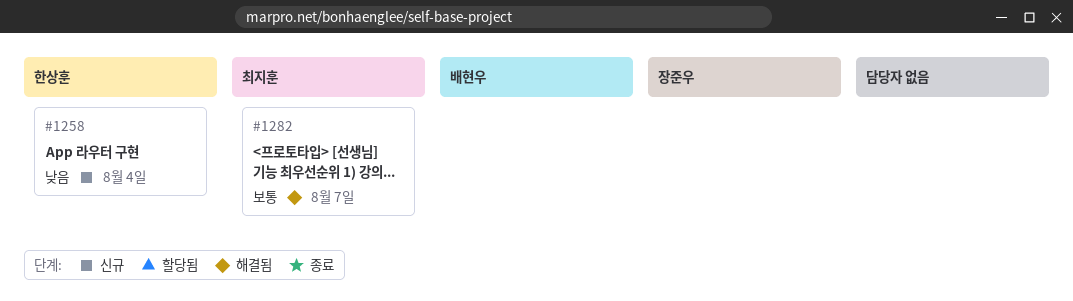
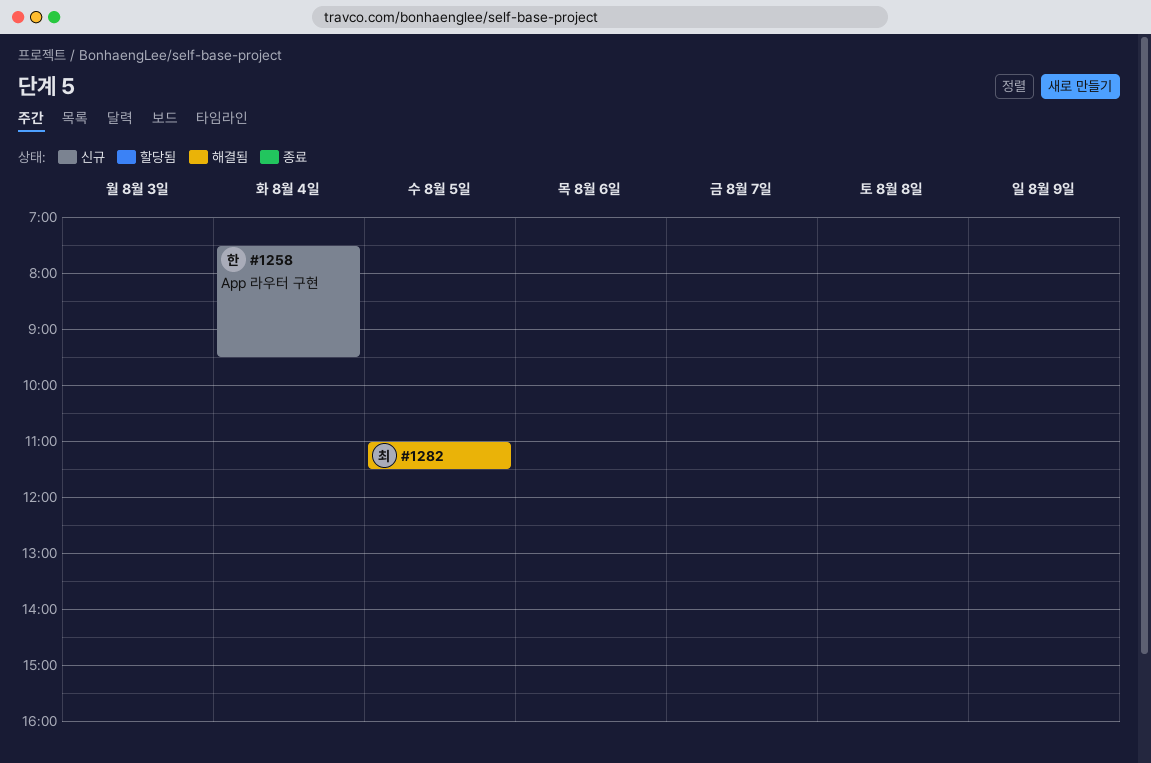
#1282, day: Aug 7 -> Aug 5

